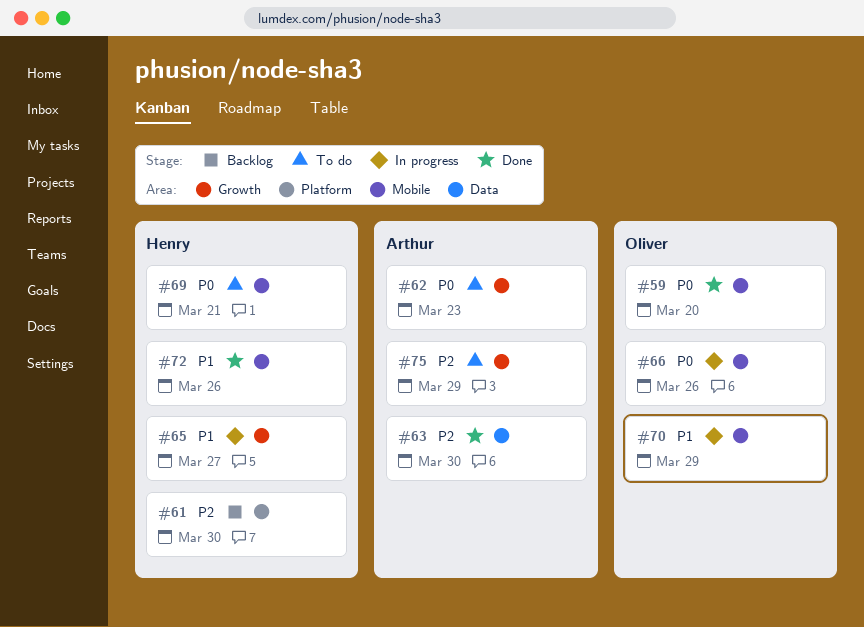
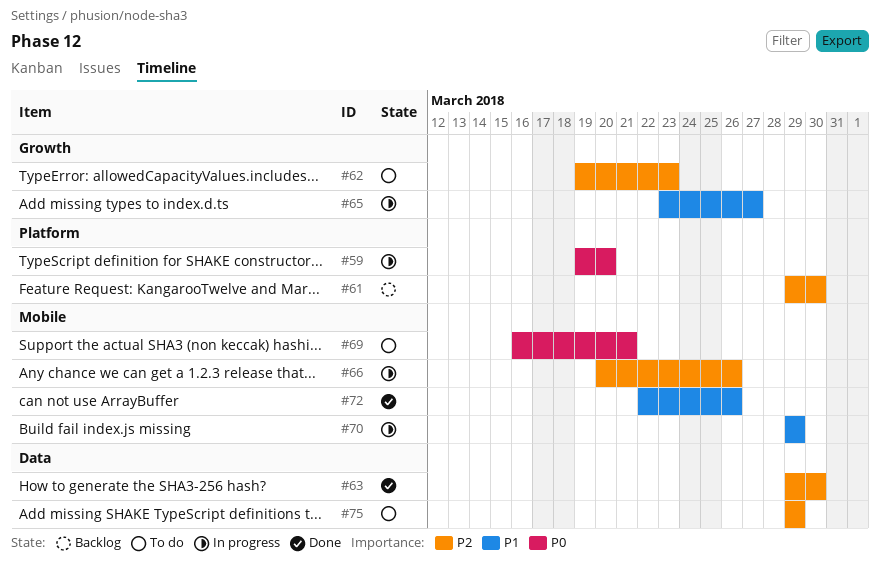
#59, status: Done -> In progress
#59, label: Mobile -> Platform
#62, priority: P0 -> P2
#66, priority: P0 -> P2
#75, label: Growth -> Data

